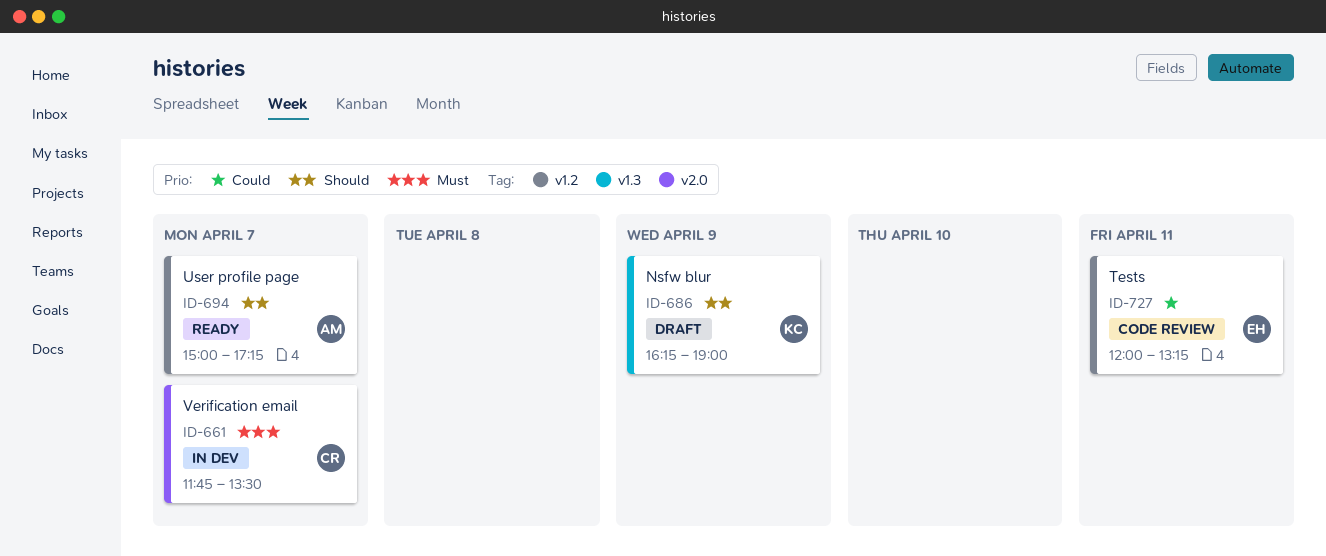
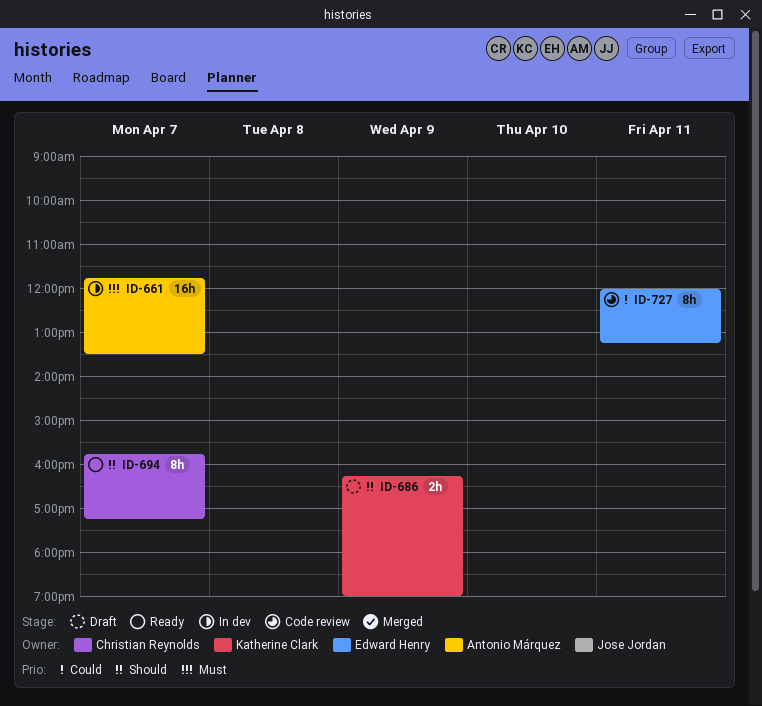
ID-661, owner: Christian Reynolds -> Antonio Márquez
ID-694, owner: Antonio Márquez -> Christian Reynolds
ID-694, begins: 15:00 -> 15:45

